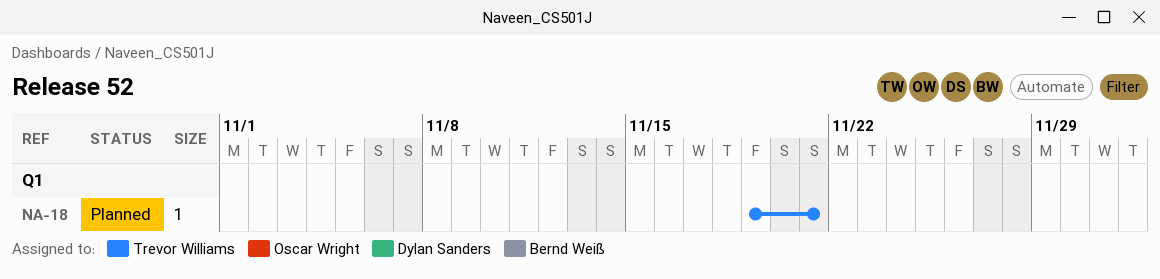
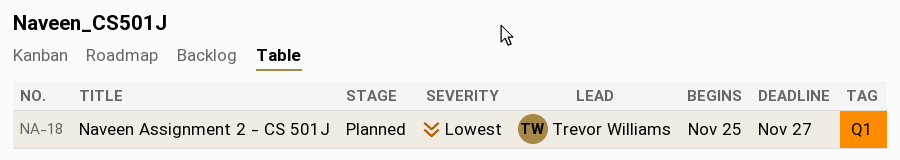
NA-18, start: Nov 19 -> Nov 25
NA-18, due: Nov 21 -> Nov 27

